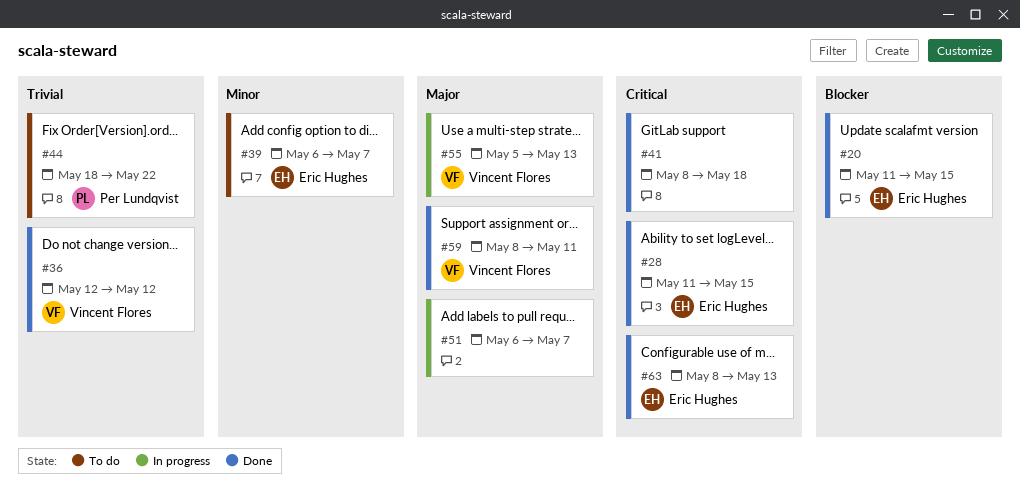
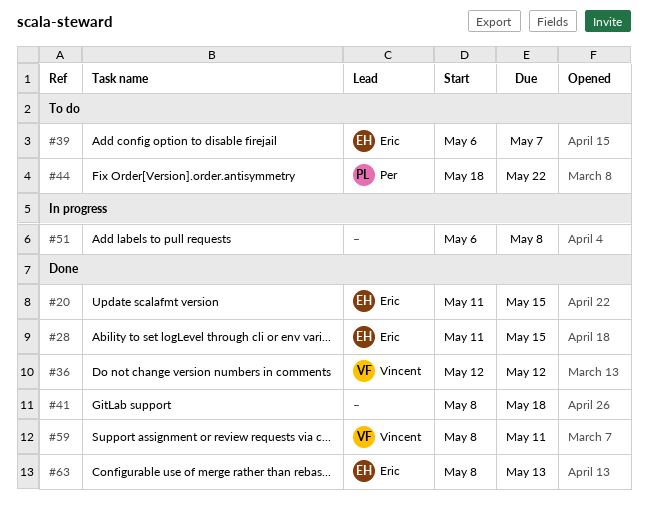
#51, due: May 7 -> May 8
#55: present -> none

